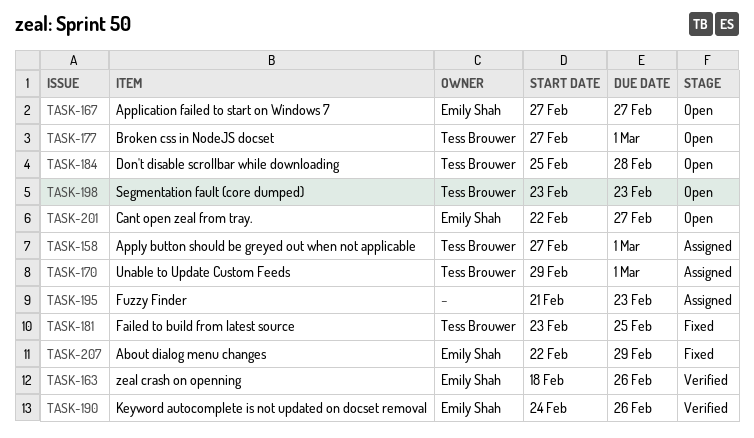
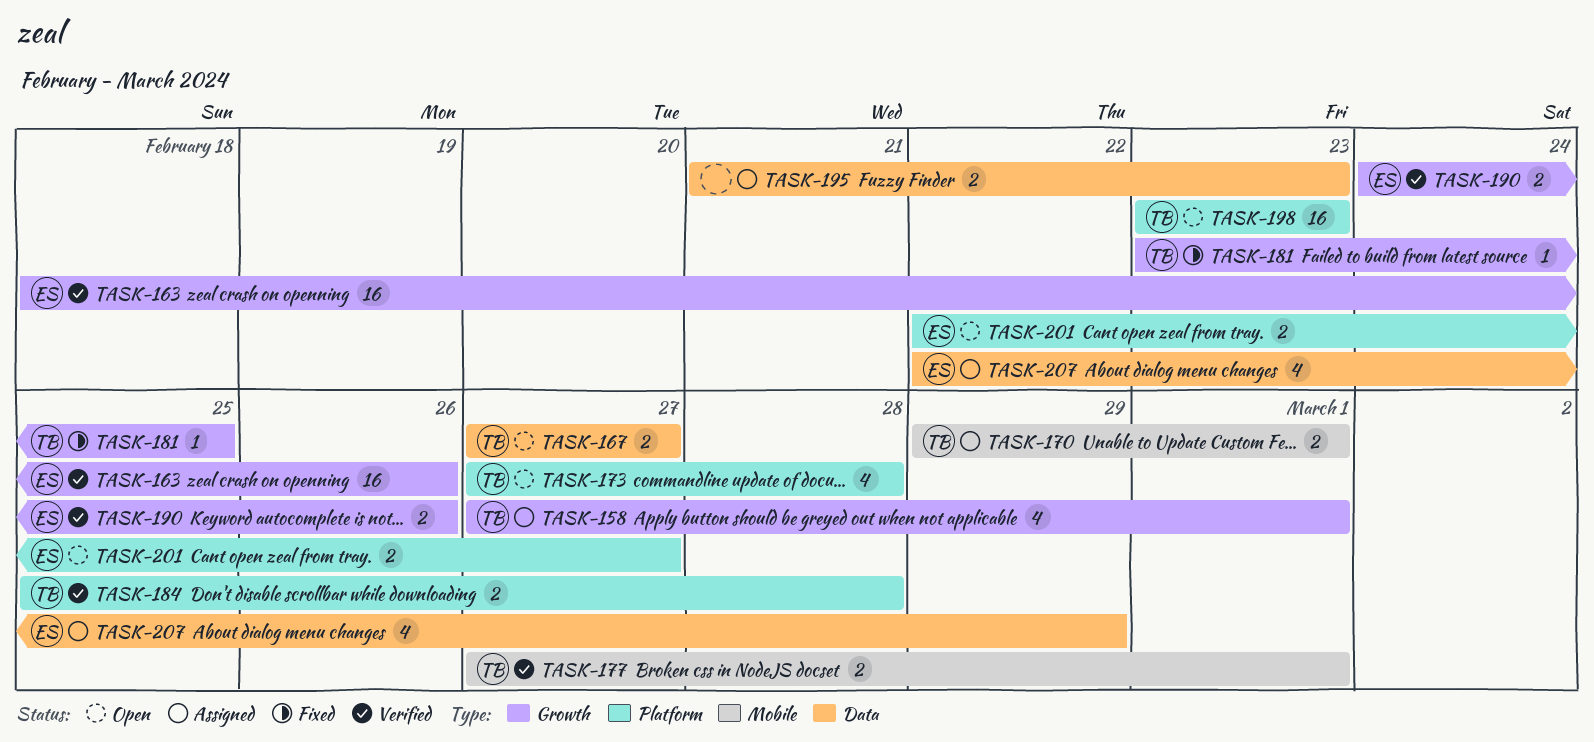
TASK-167, owner: Emily Shah -> Tess Brouwer
TASK-173: none -> present
TASK-177, status: Open -> Verified
TASK-184, status: Open -> Verified
TASK-207, status: Fixed -> Assigned

